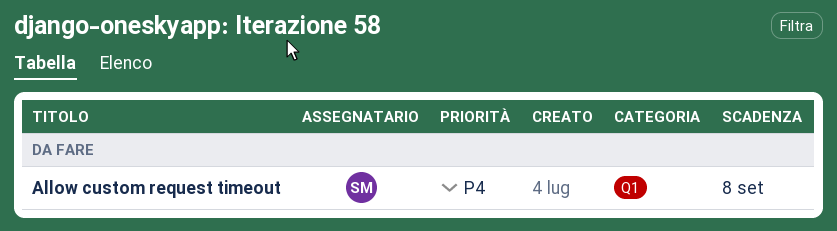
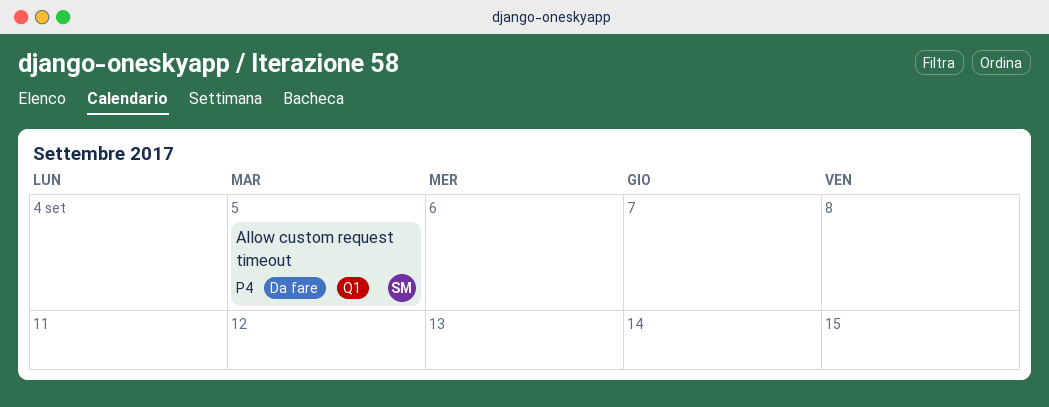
Allow custom request timeout, due: Sep 8 -> Sep 5

